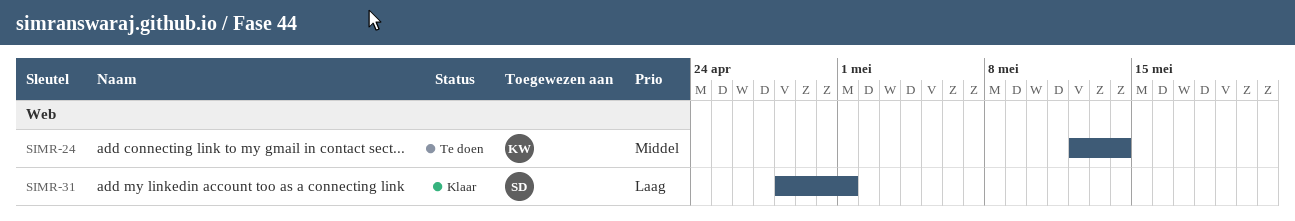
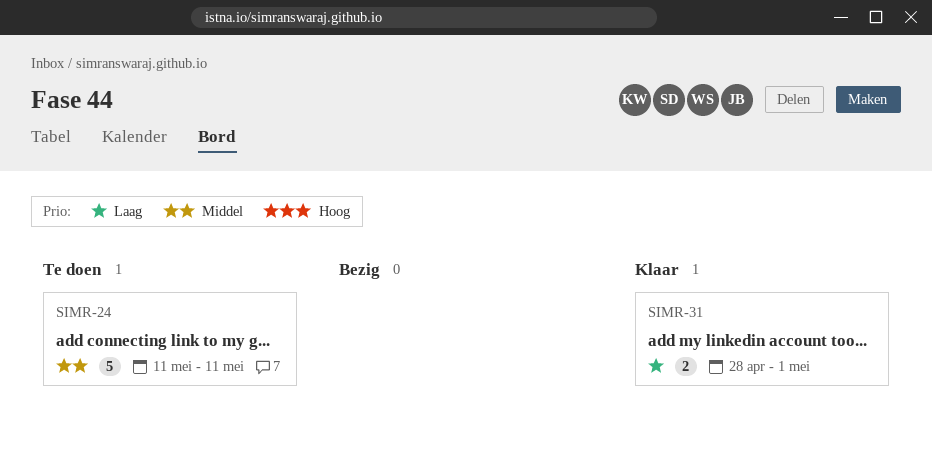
SIMR-24, start: May 12 -> May 11
SIMR-24, due: May 14 -> May 11

